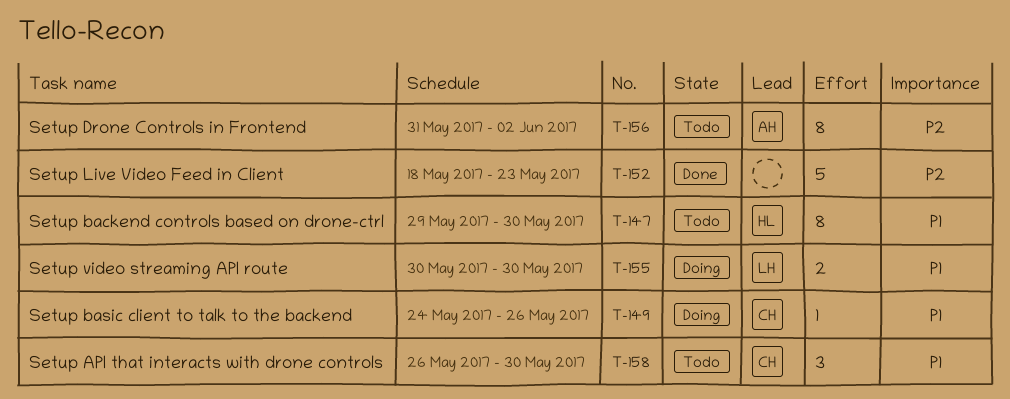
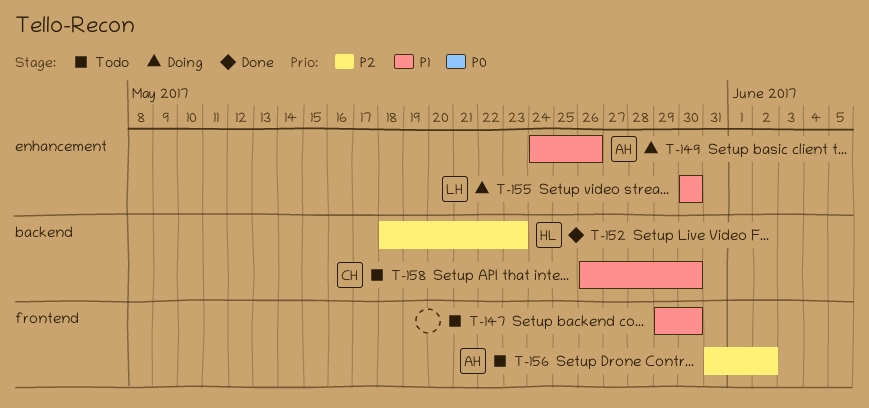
T-147, owner: HL -> none
T-149, owner: CH -> AH
T-152, owner: none -> HL

